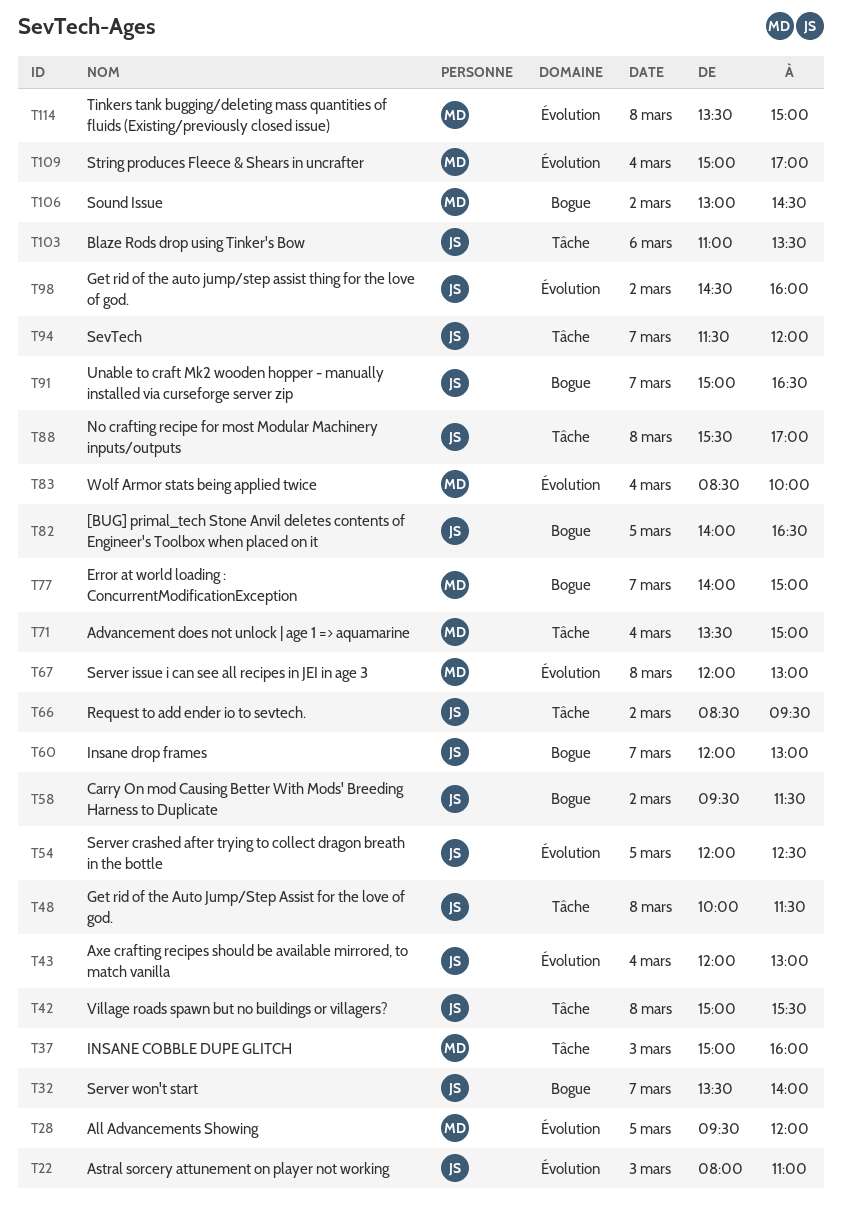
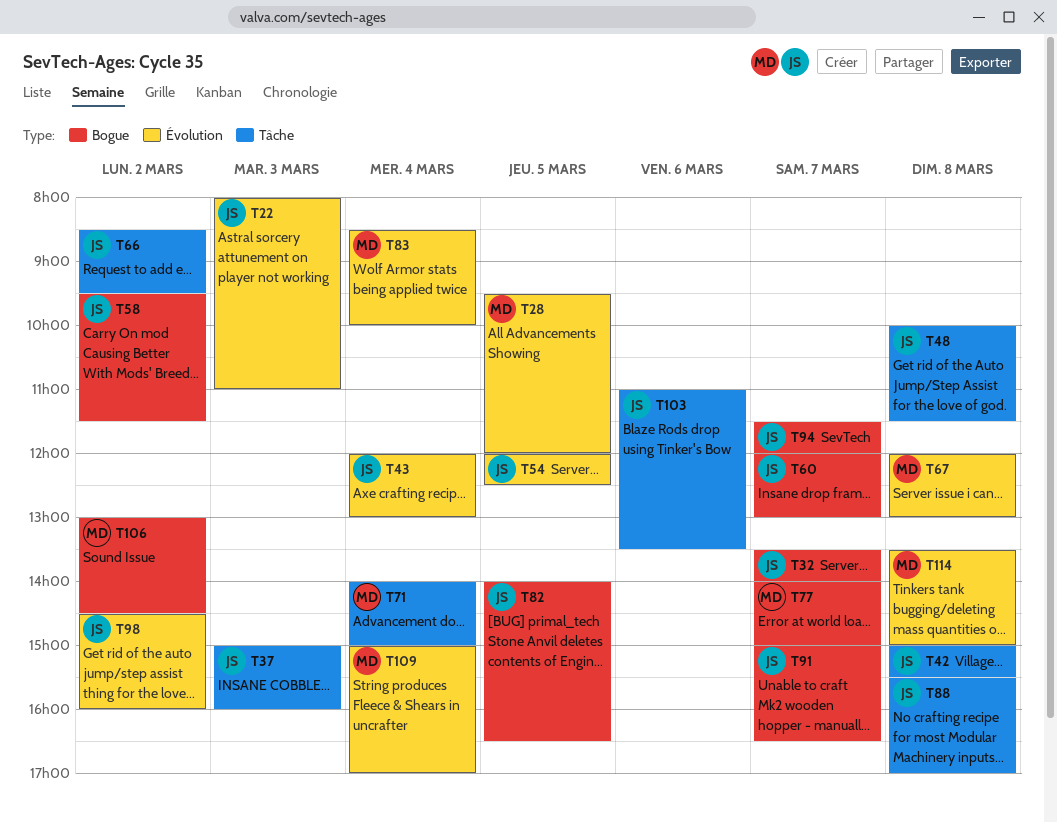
T37, owner: MD -> JS
T71, begins: 13:30 -> 14:00
T94, label: Tâche -> Bogue

